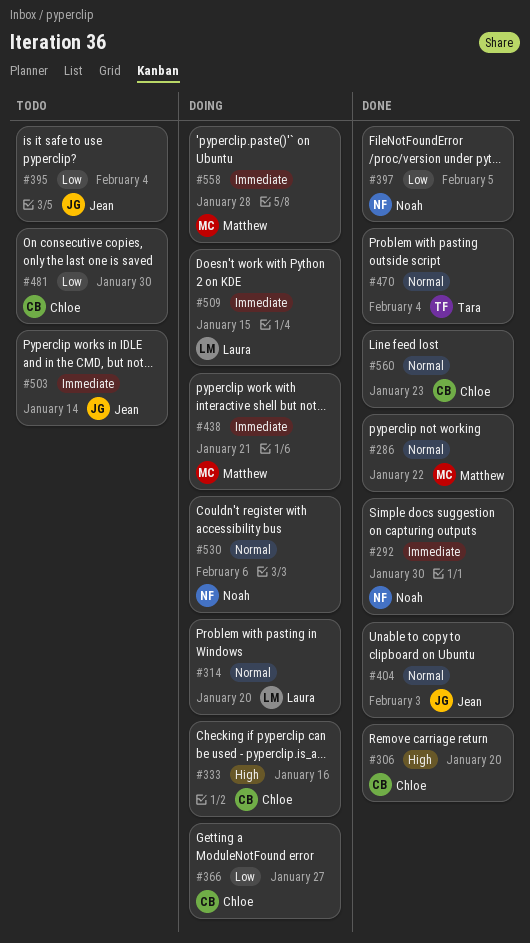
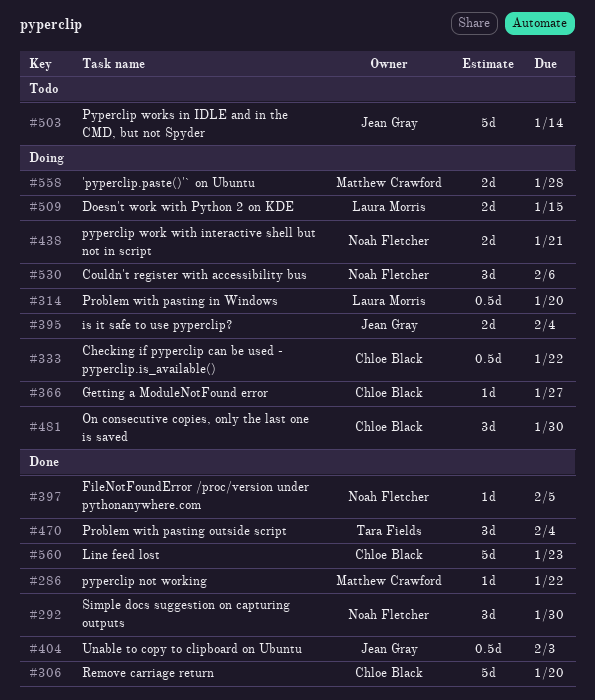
#333, due: Jan 16 -> Jan 22
#395, status: Todo -> Doing
#438, owner: Matthew Crawford -> Noah Fletcher
#481, status: Todo -> Doing

